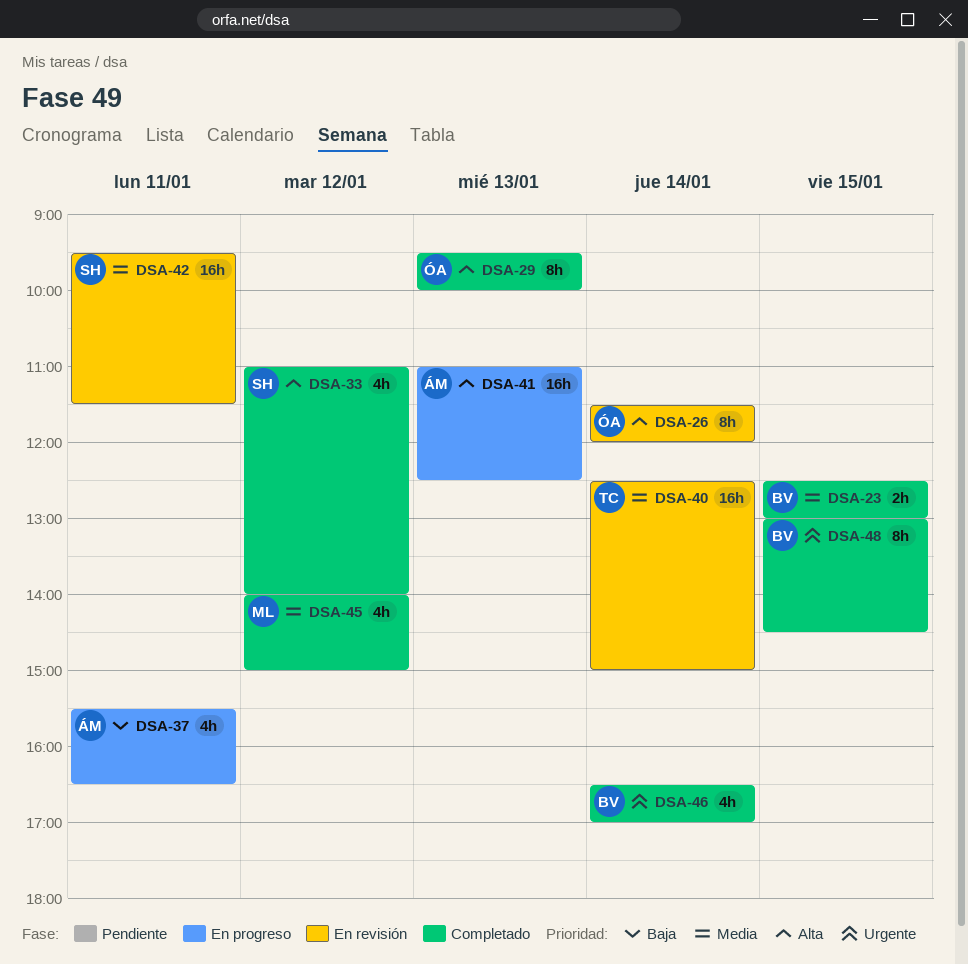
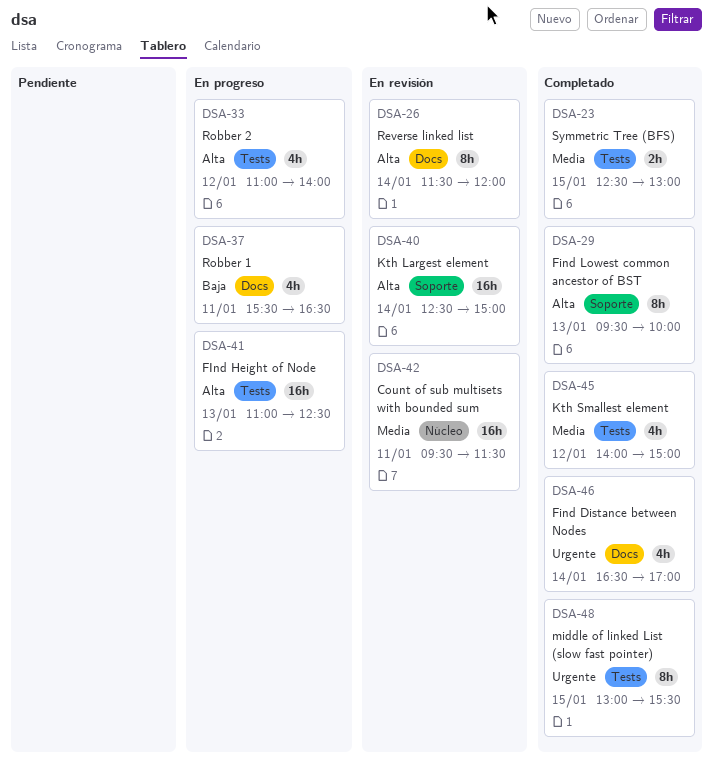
DSA-33, status: Completado -> En progreso
DSA-40, priority: Media -> Alta
DSA-48, ends: 14:30 -> 15:30

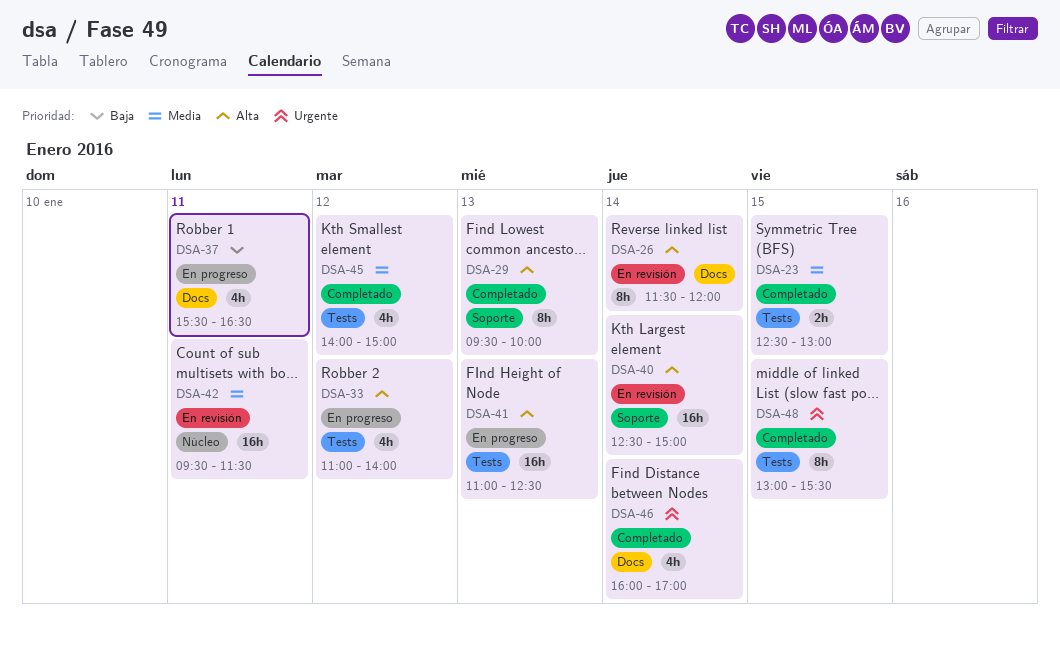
DSA-46, begins: 16:30 -> 16:00

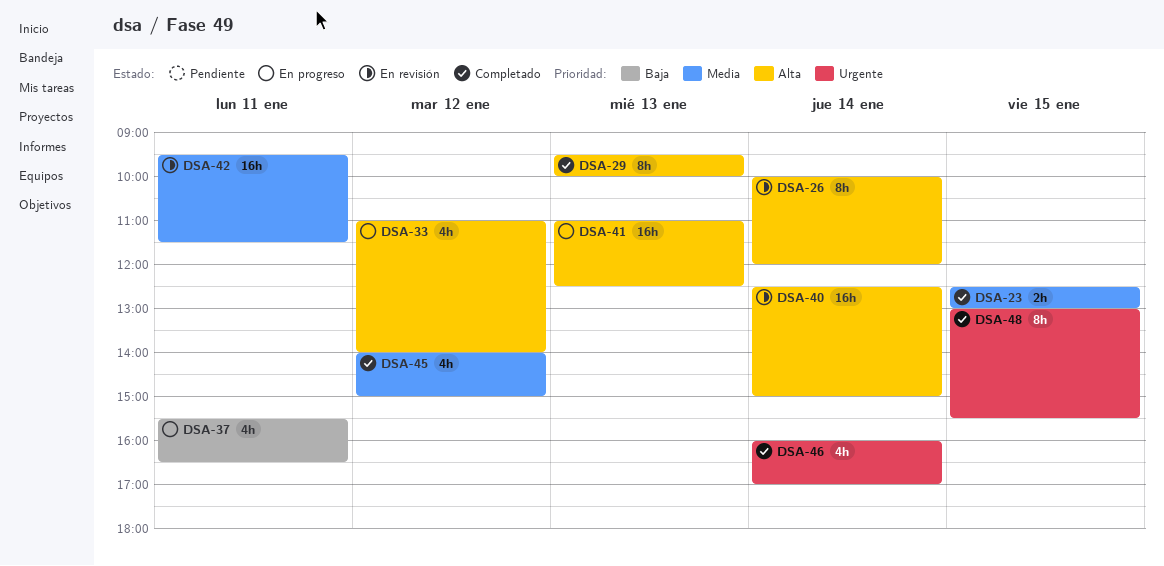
DSA-26, begins: 11:30 -> 10:00

